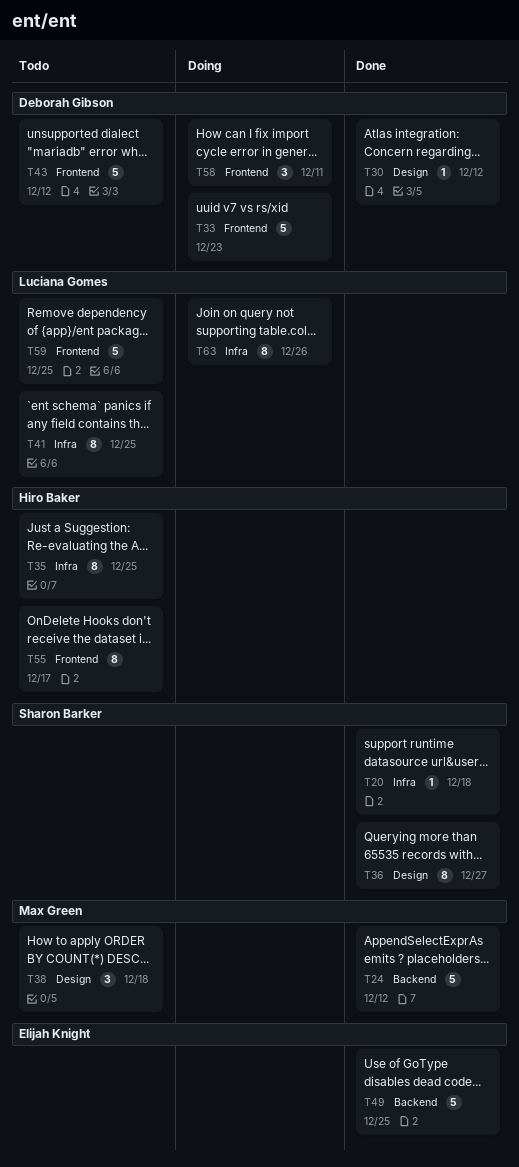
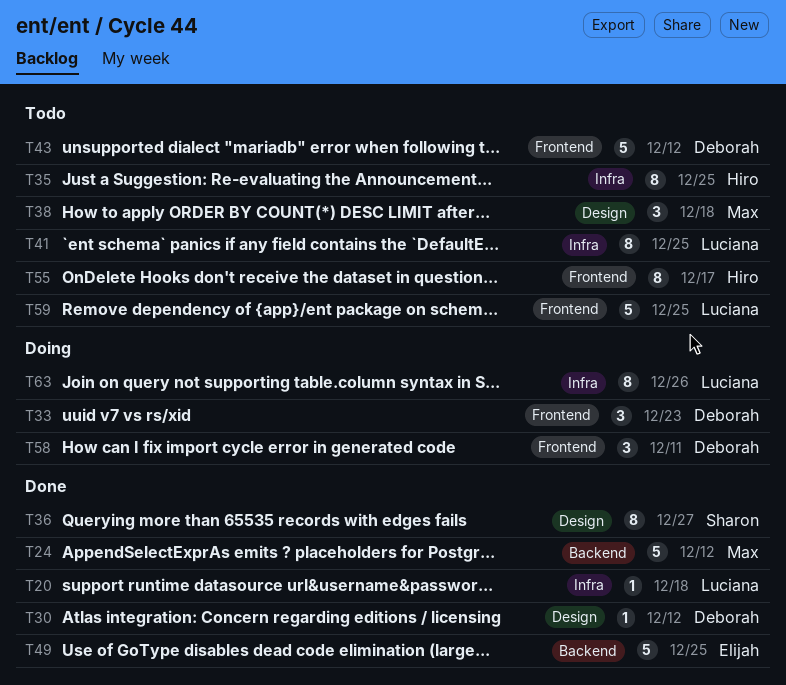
T20, owner: Sharon Barker -> Luciana Gomes
T33, estimate: 5 -> 3

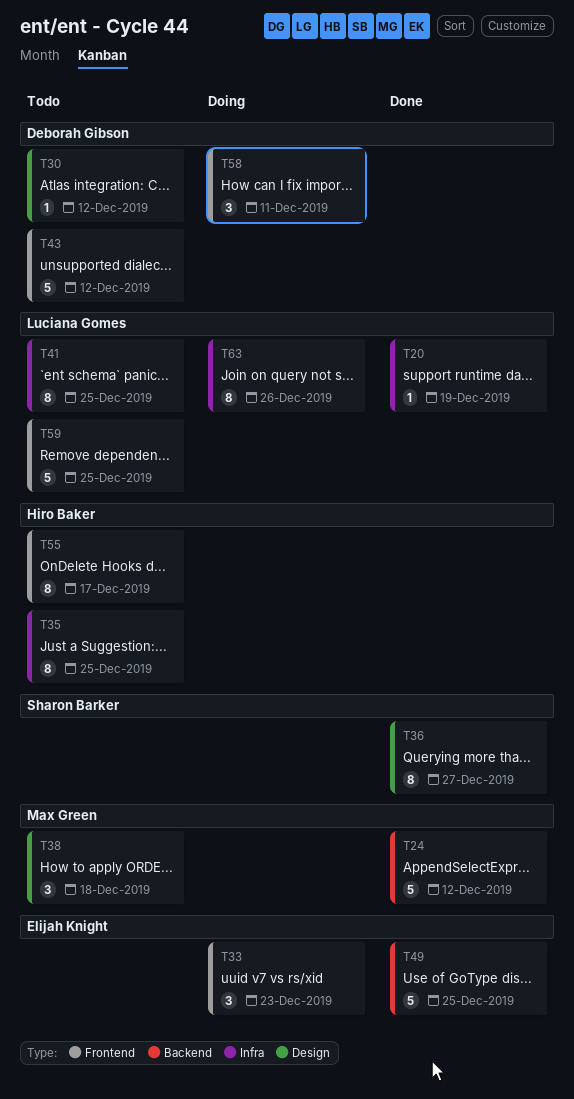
T20, due: Dec 18 -> Dec 19
T30, status: Done -> Todo
T33, owner: Deborah Gibson -> Elijah Knight

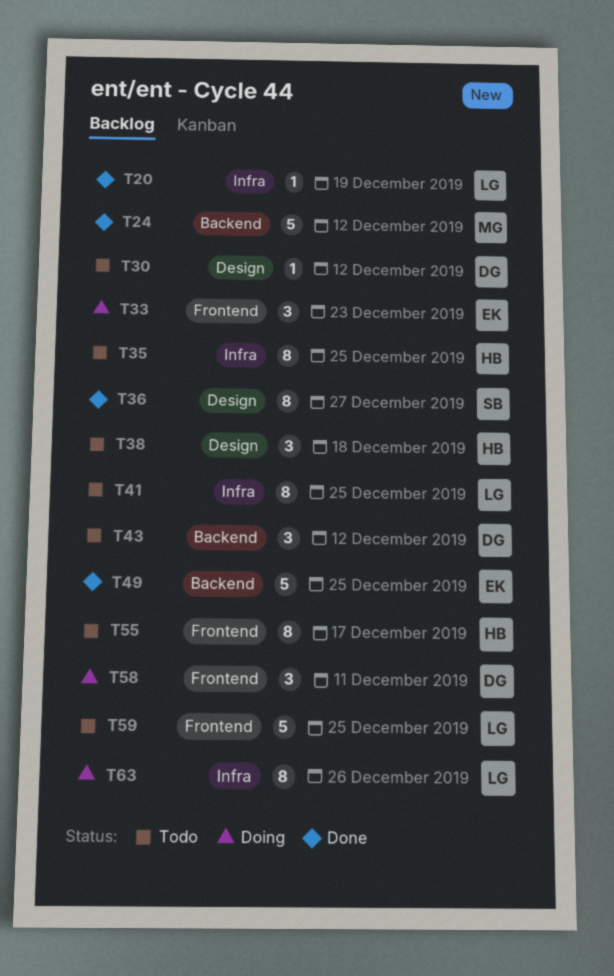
T38, owner: Max Green -> Hiro Baker
T43, label: Frontend -> Backend
T43, estimate: 5 -> 3

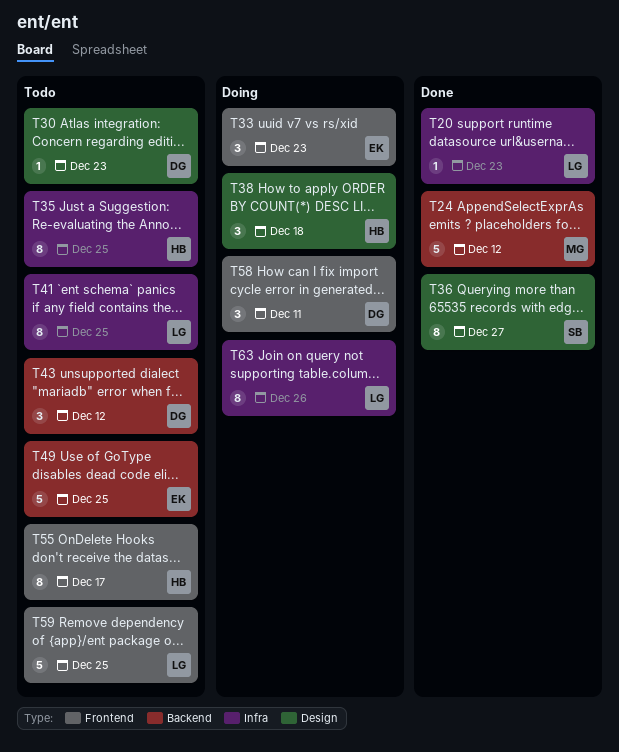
T20, due: Dec 19 -> Dec 23
T30, due: Dec 12 -> Dec 23
T38, status: Todo -> Doing
T49, status: Done -> Todo

